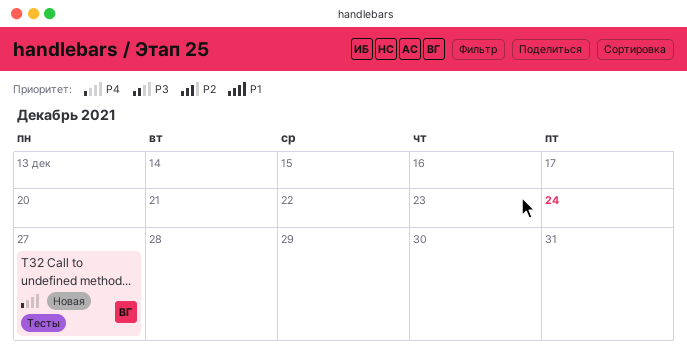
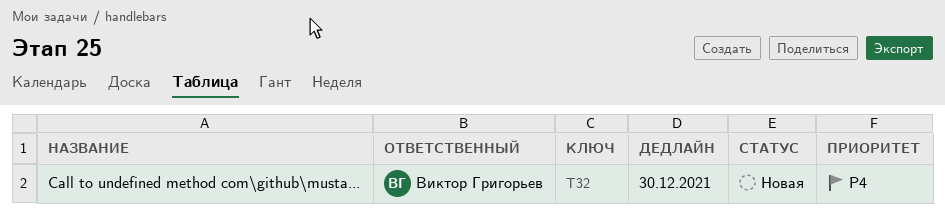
T32, due: Dec 27 -> Dec 30

